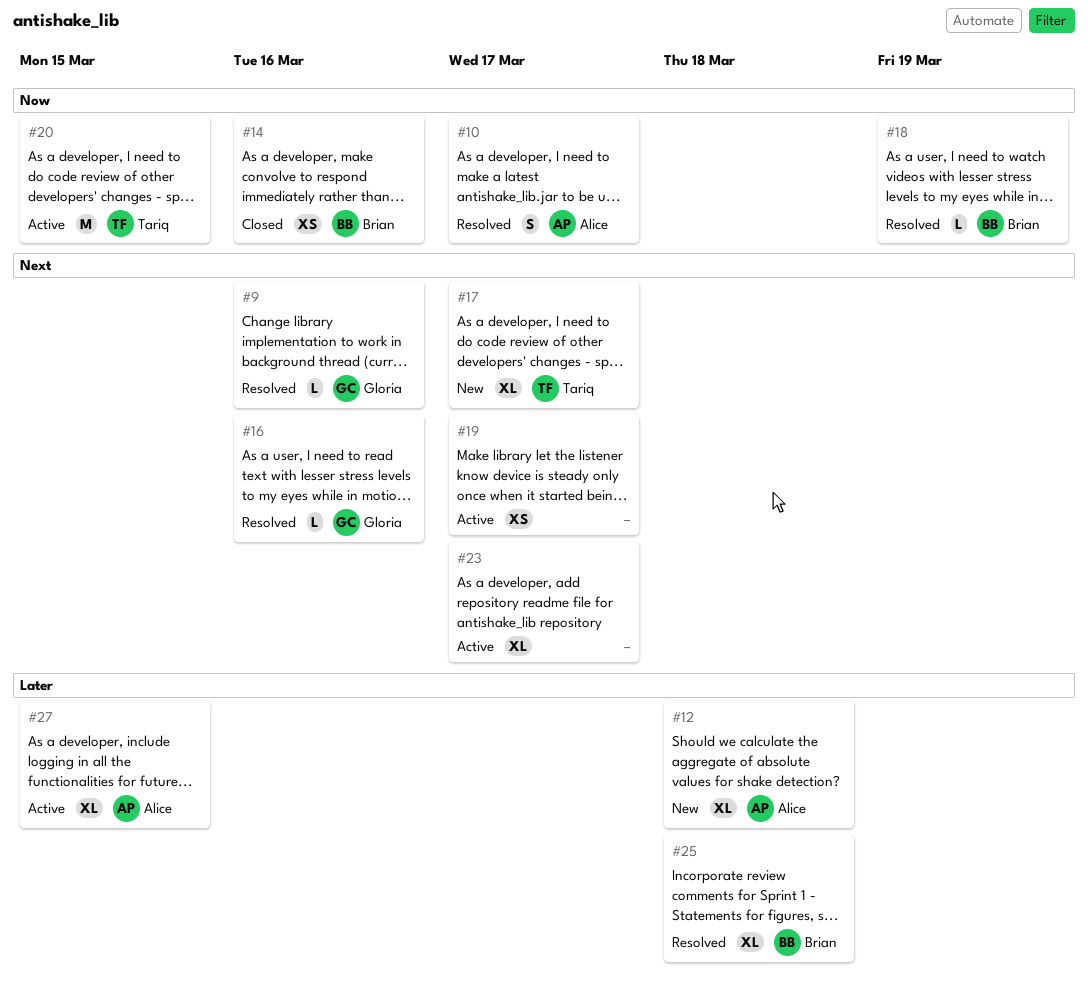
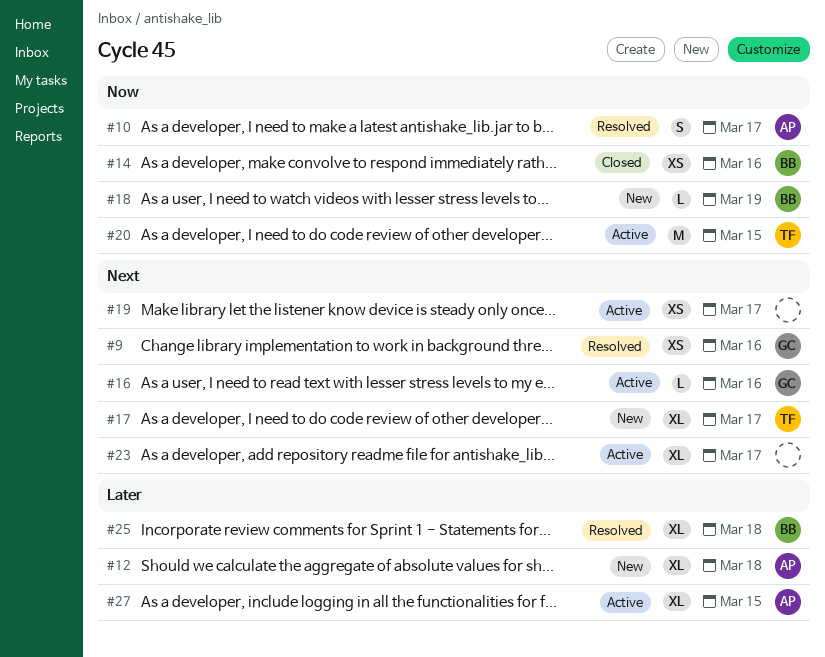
#9, estimate: L -> XS
#16, status: Resolved -> Active
#18, status: Resolved -> New

